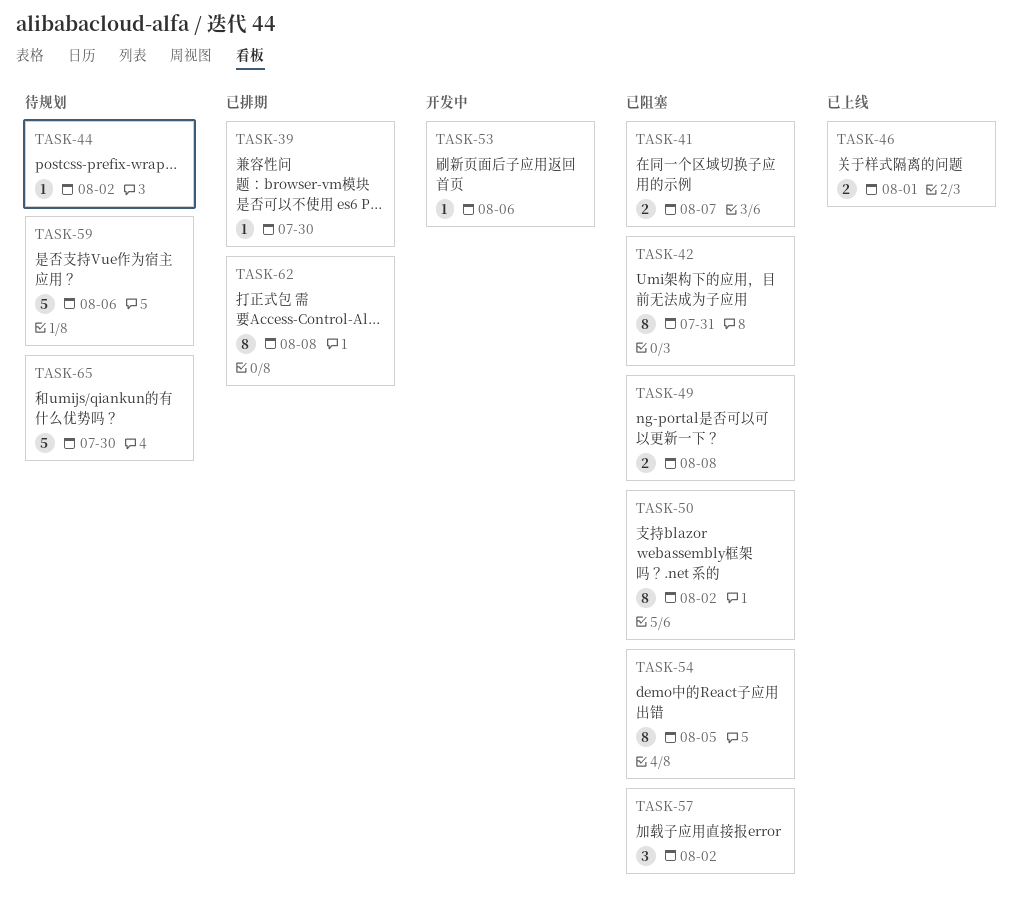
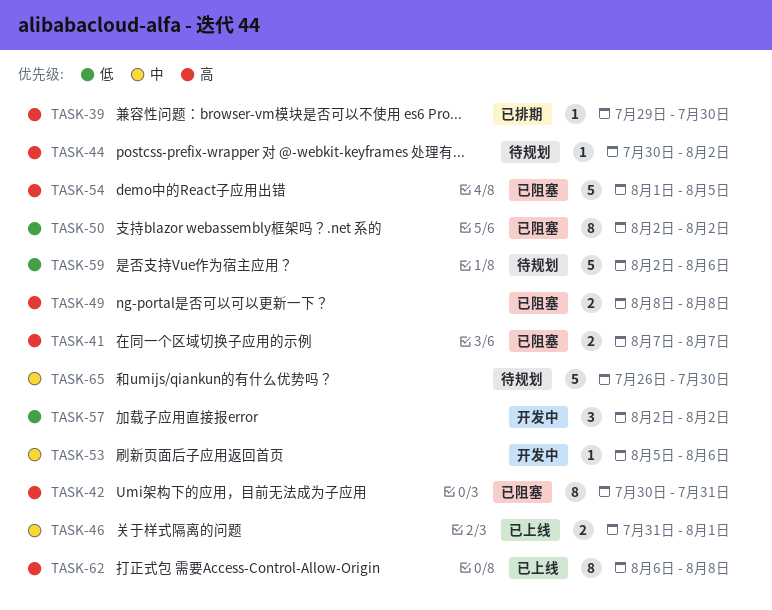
TASK-54, estimate: 8 -> 5
TASK-57, status: 已阻塞 -> 开发中
TASK-62, status: 已排期 -> 已上线

